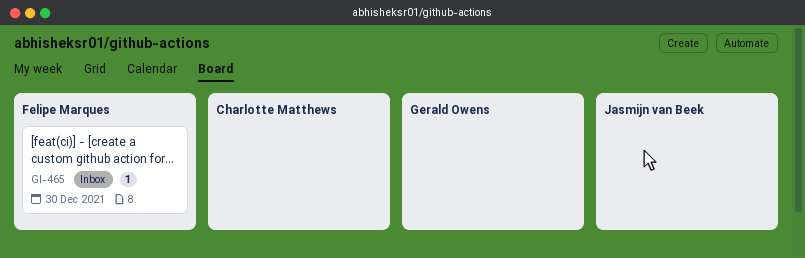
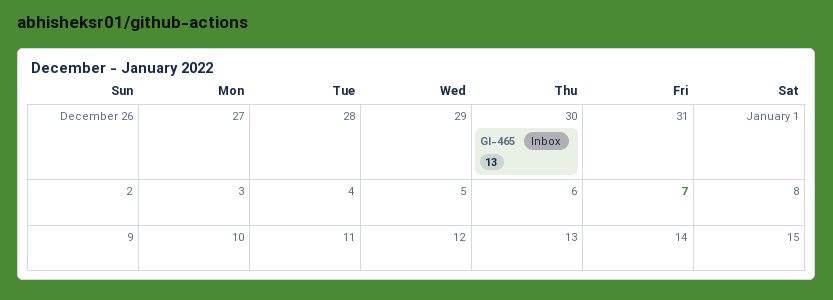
GI-465, estimate: 1 -> 13

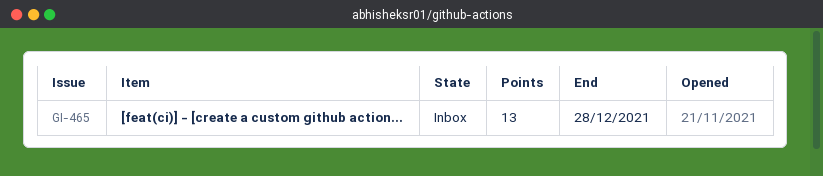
GI-465, due: Dec 30 -> Dec 28

